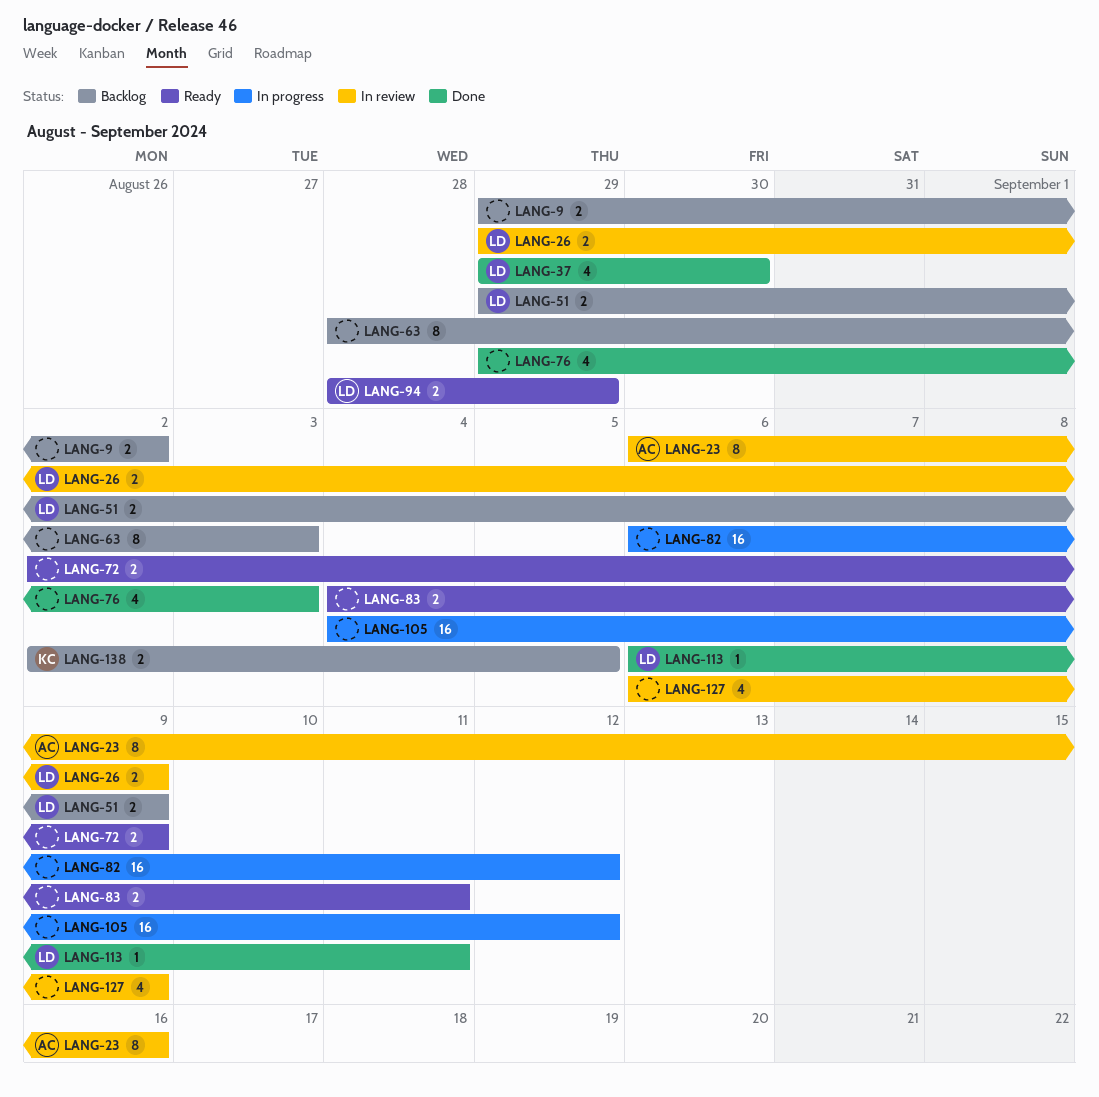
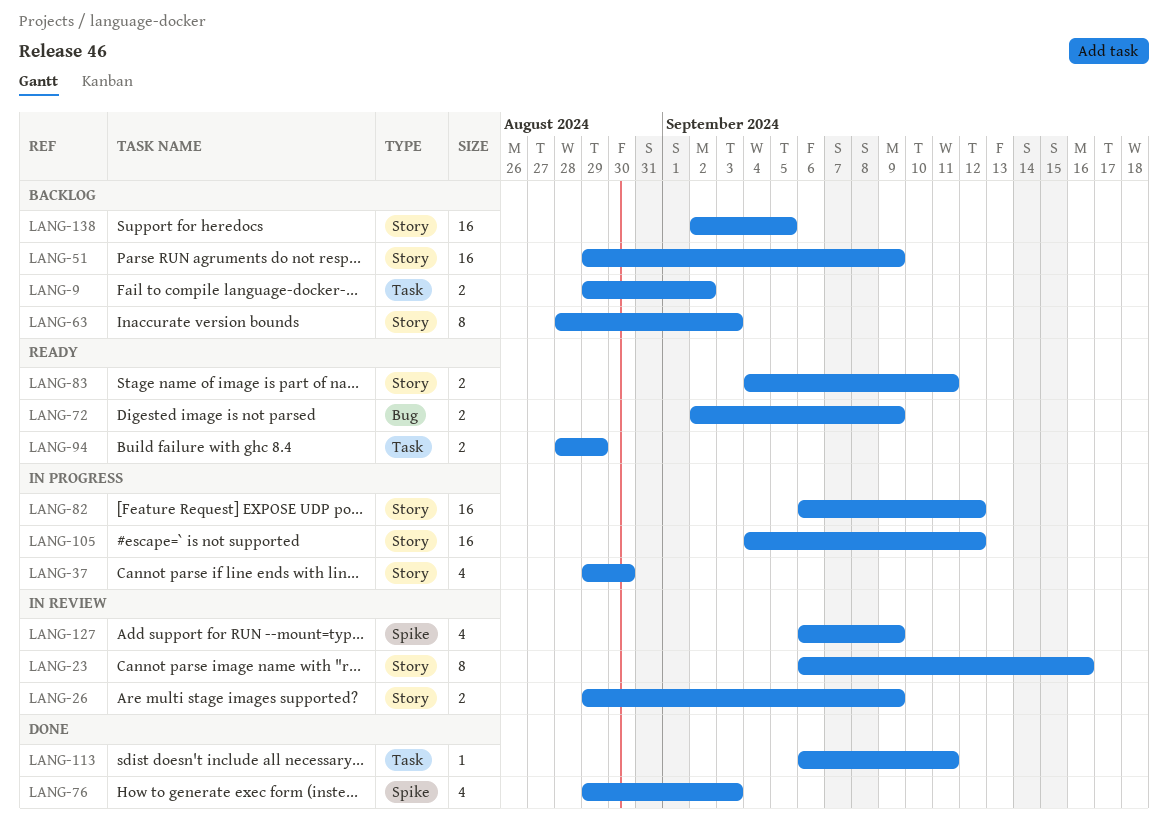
LANG-37, status: Done -> In progress
LANG-51, estimate: 2 -> 16
LANG-138, estimate: 2 -> 16

